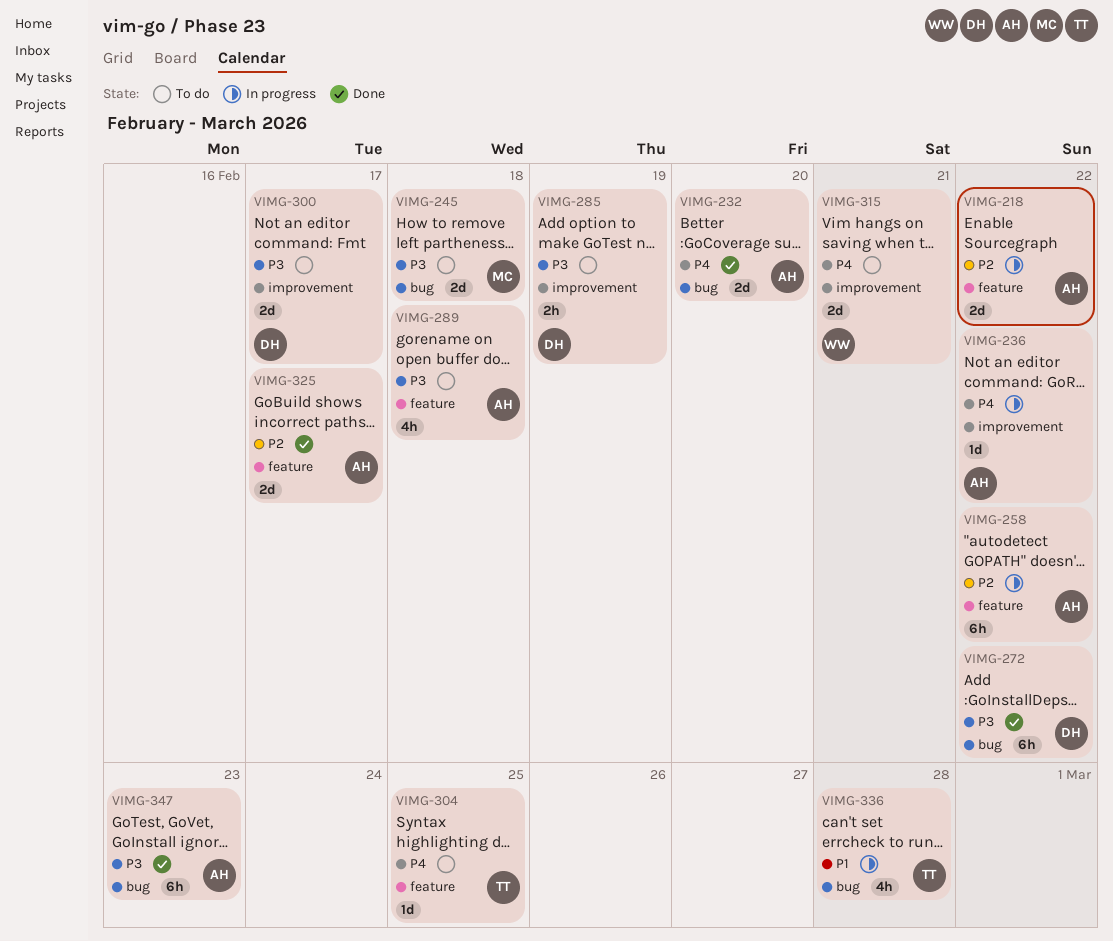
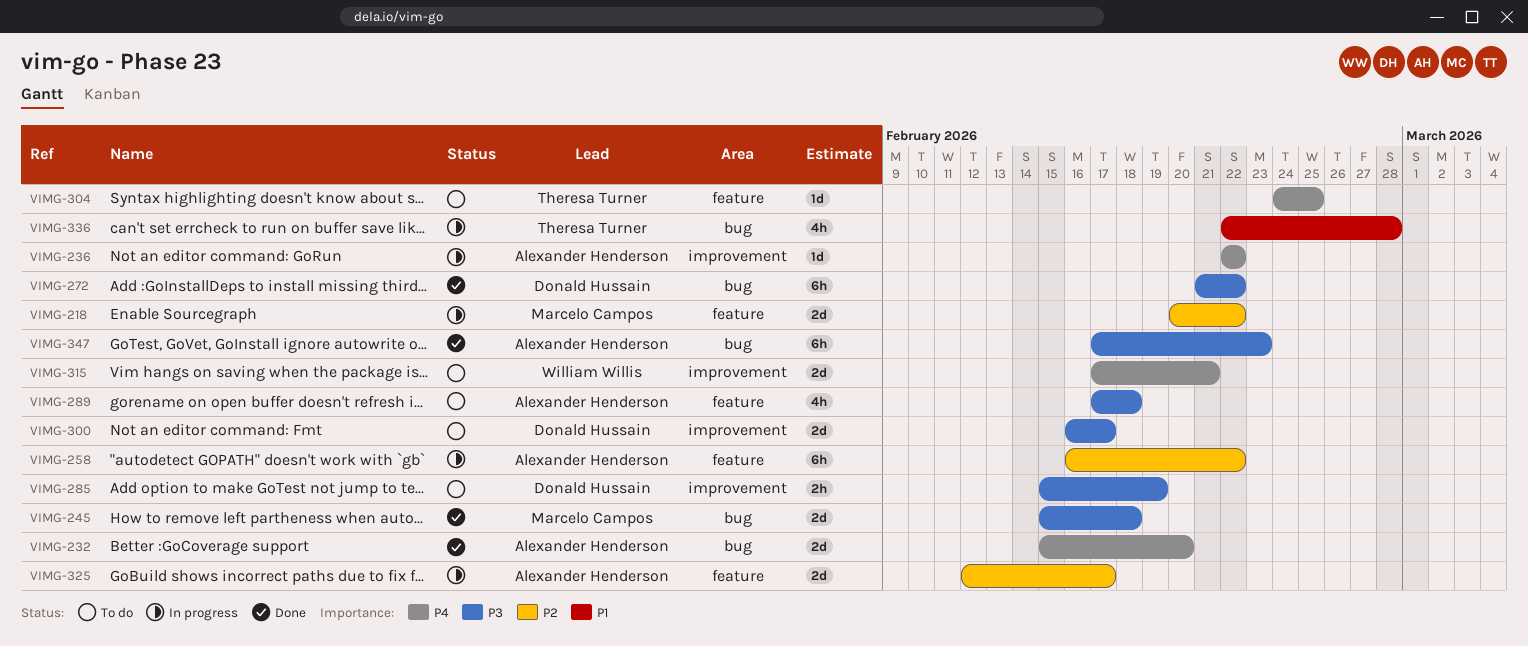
VIMG-218, owner: Alexander Henderson -> Marcelo Campos
VIMG-245, status: To do -> Done
VIMG-325, status: Done -> In progress

